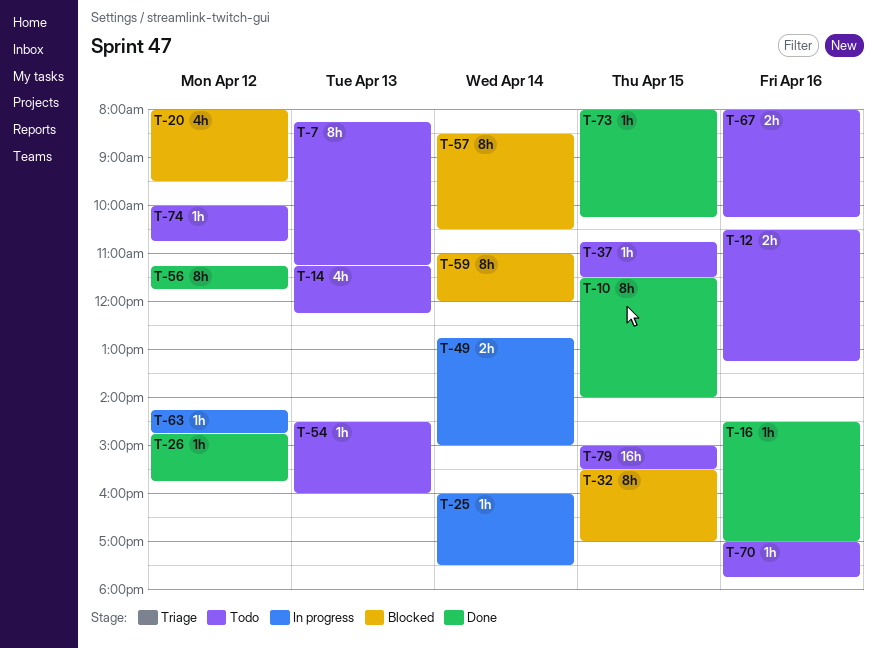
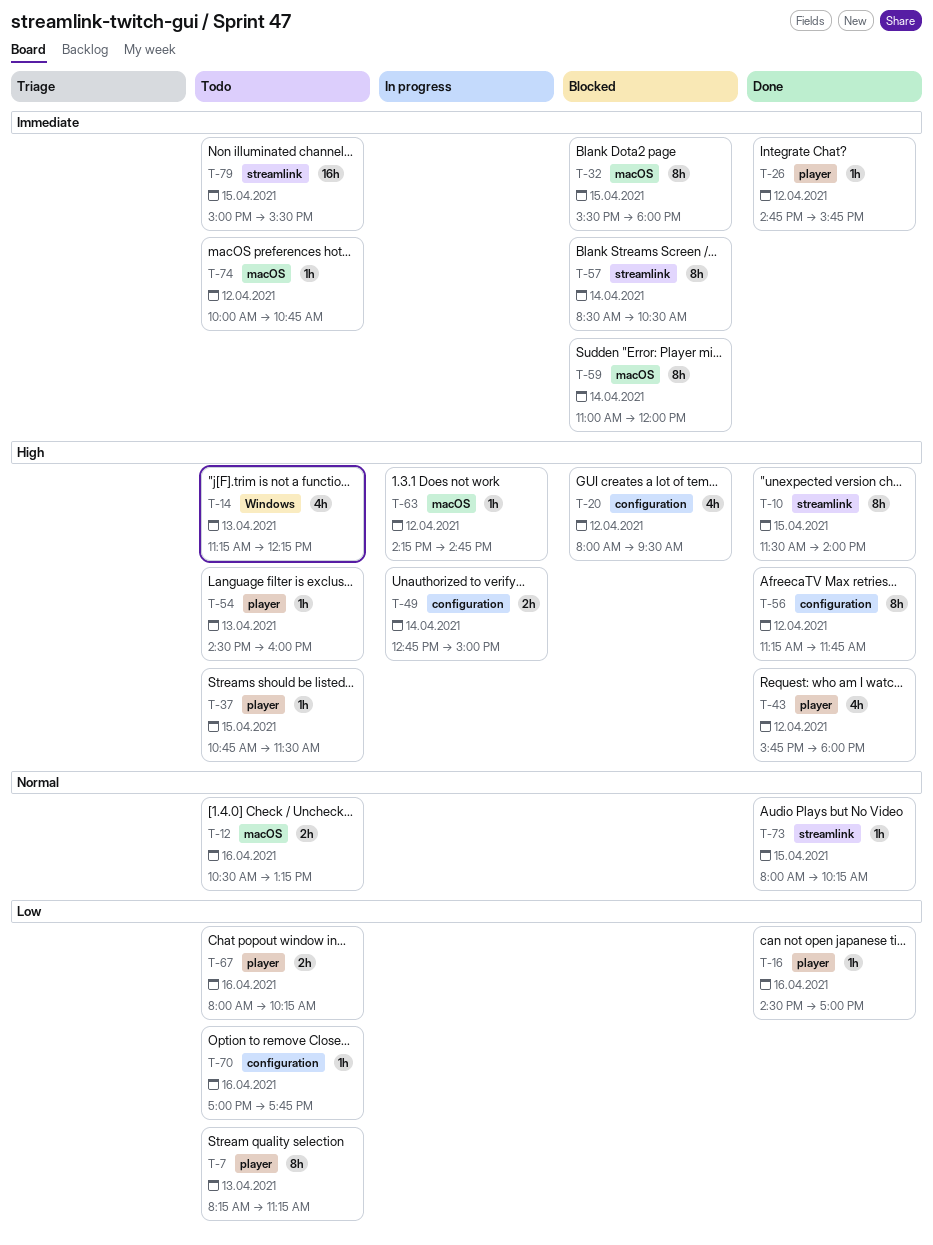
T-25: present -> none
T-32, ends: 17:00 -> 18:00
T-43: none -> present

